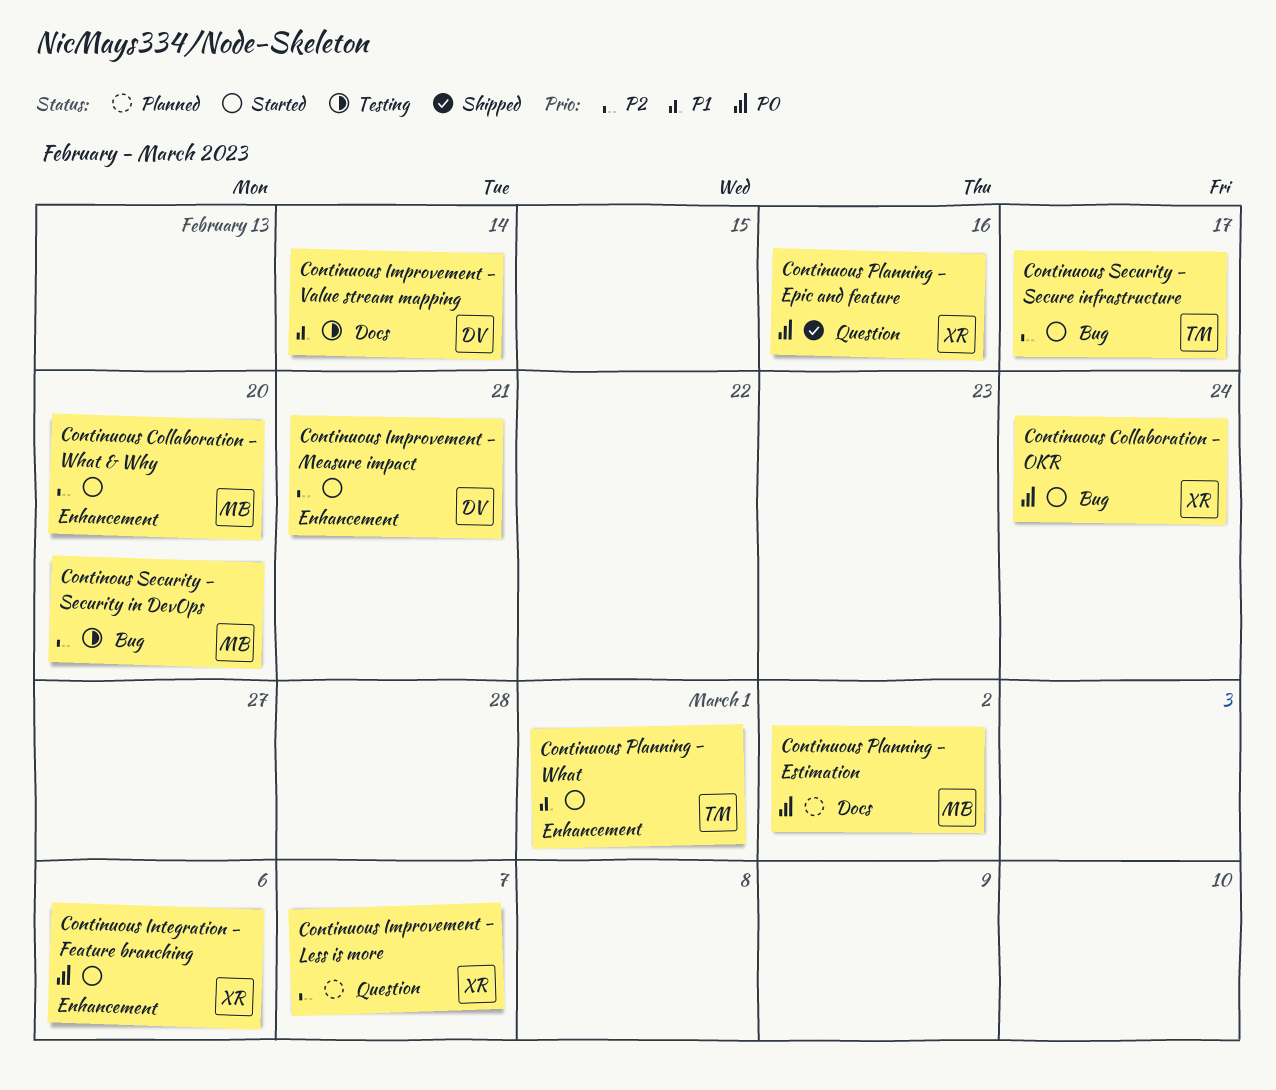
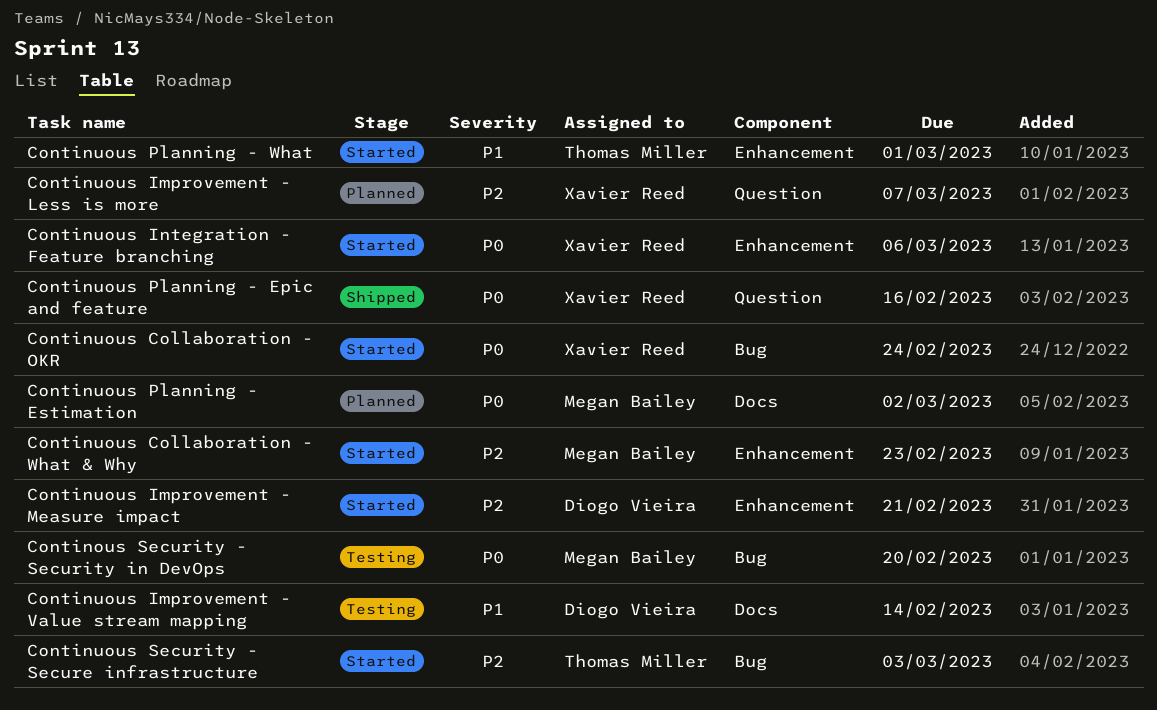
Continous Security - Security in DevOps, priority: P2 -> P0
Continuous Collaboration - What & Why, due: Feb 20 -> Feb 23
Continuous Security - Secure infrastructure, due: Feb 17 -> Mar 3

